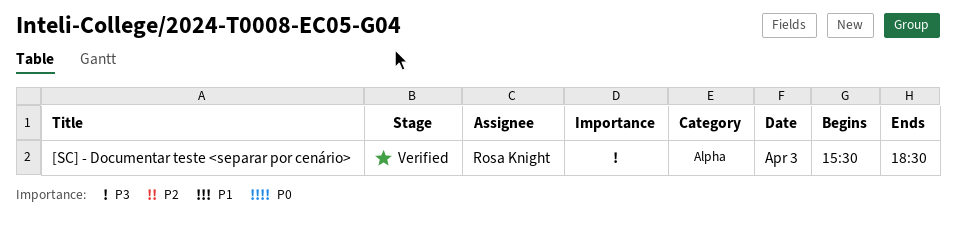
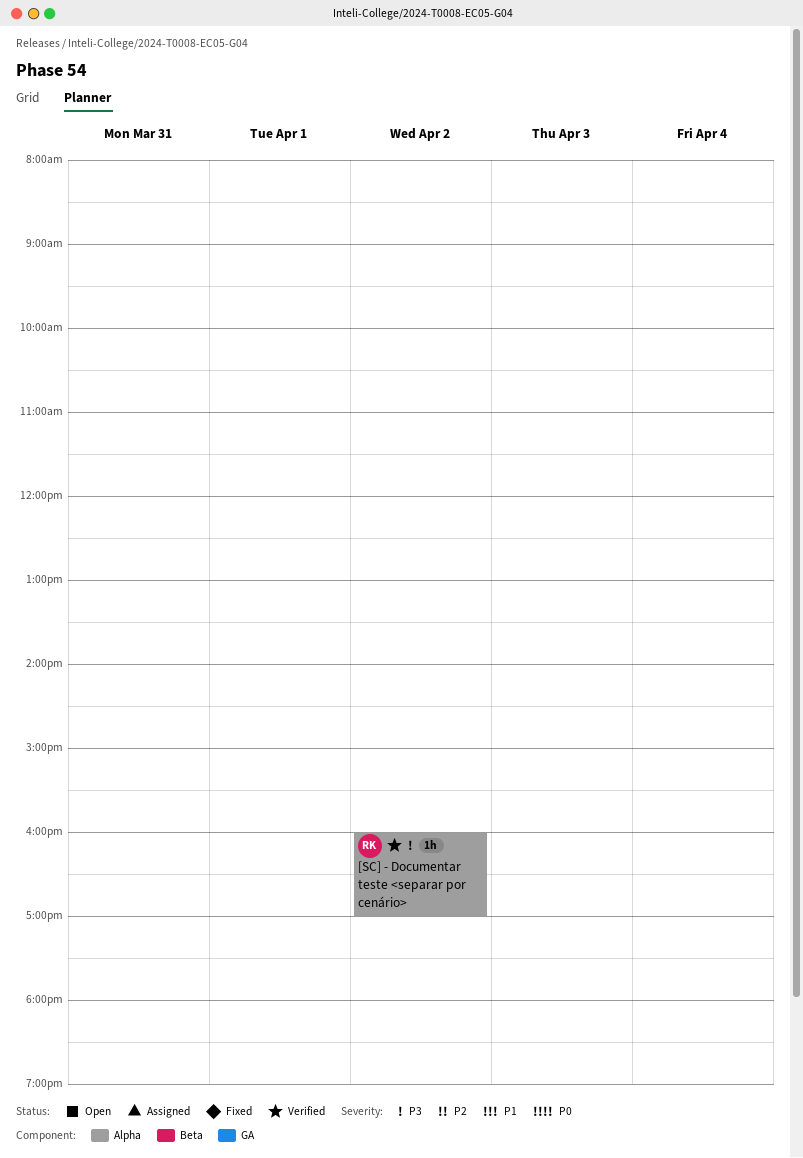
[SC] - Documentar teste <separar por cenário>, day: Apr 3 -> Apr 2
[SC] - Documentar teste <separar por cenário>, begins: 15:30 -> 16:00
[SC] - Documentar teste <separar por cenário>, ends: 18:30 -> 17:00

